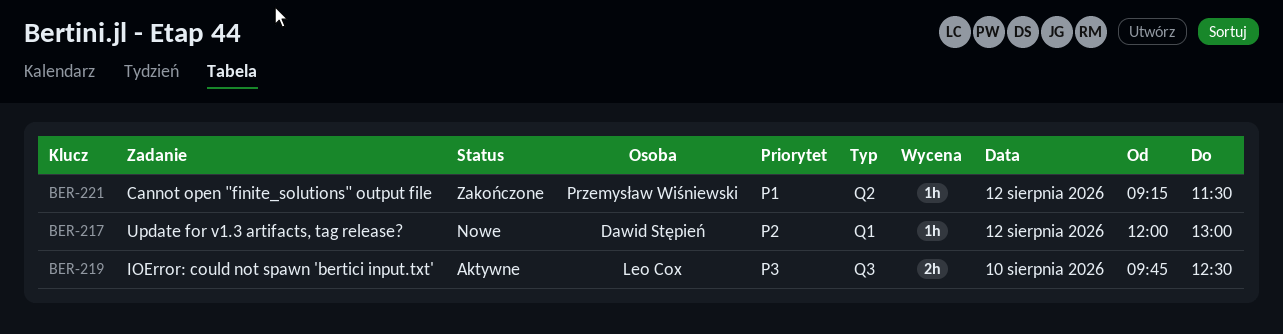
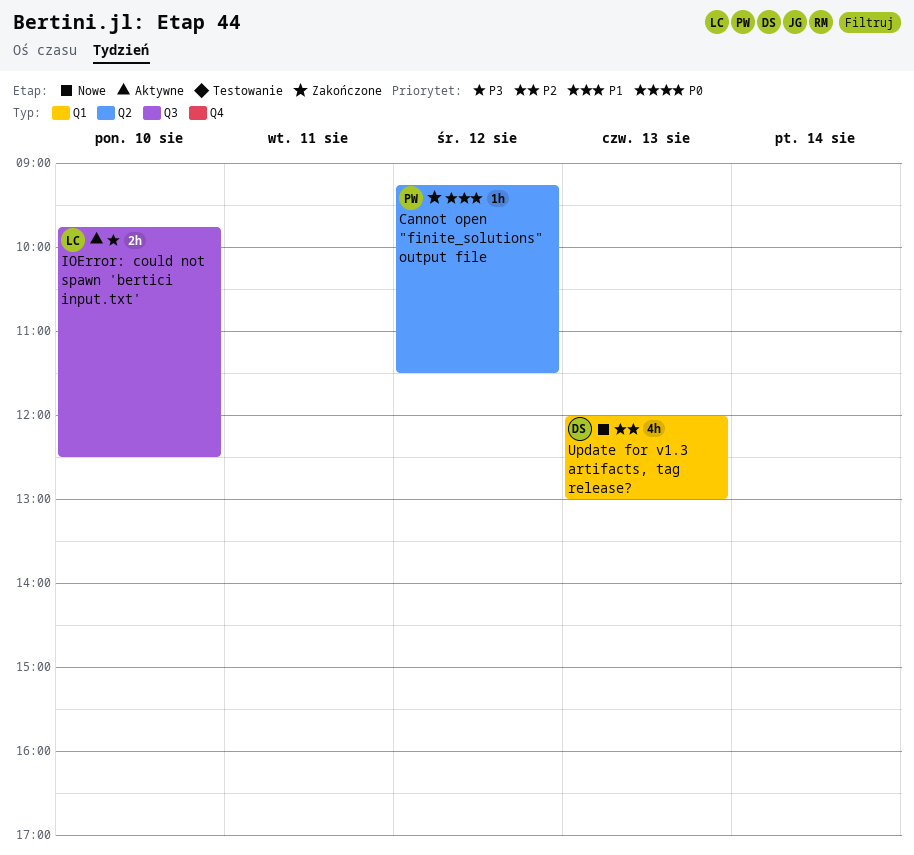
Update for v1.3 artifacts, tag release?, estimate: 1h -> 4h
Update for v1.3 artifacts, tag release?, day: Aug 12 -> Aug 13

